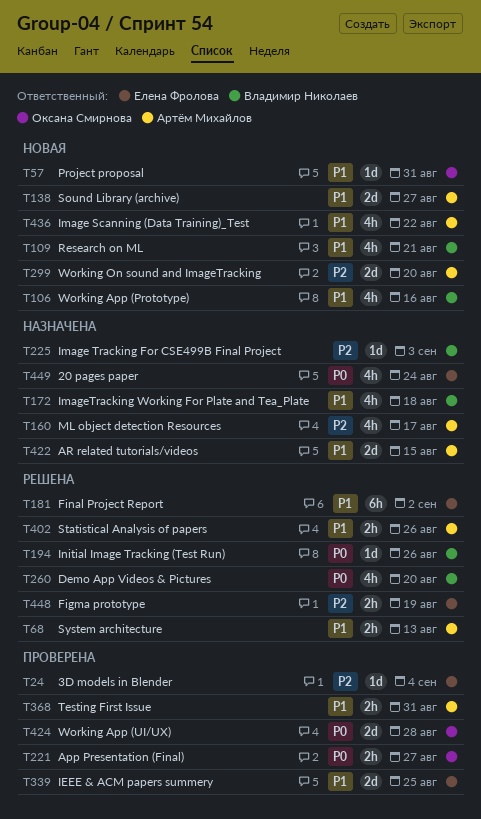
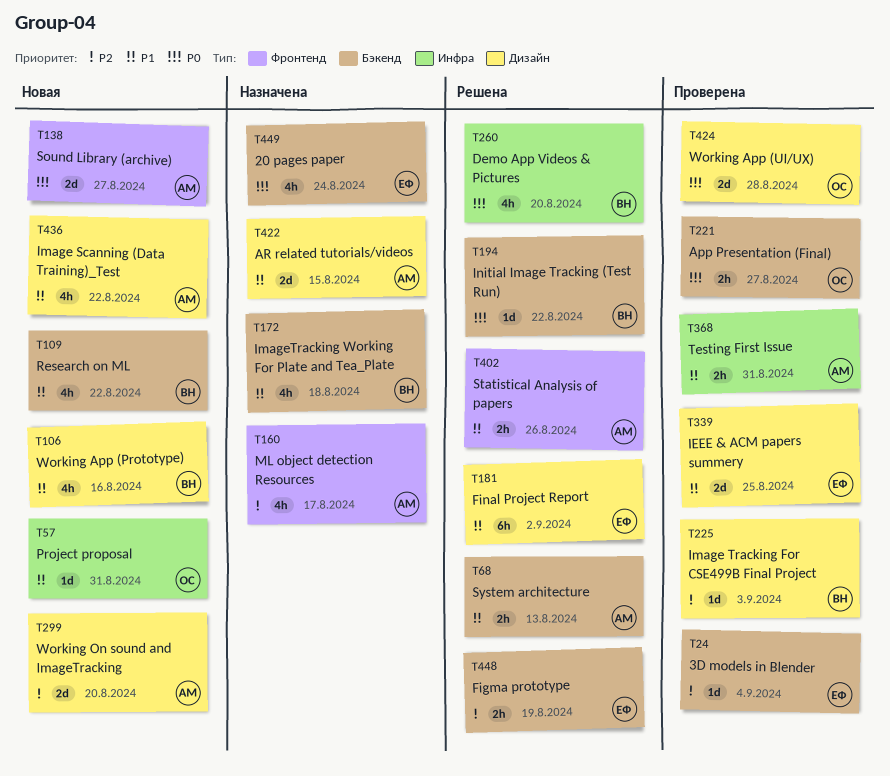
T109, due: Aug 21 -> Aug 22
T138, priority: P1 -> P0
T194, due: Aug 26 -> Aug 22
T225, status: Назначена -> Проверена

